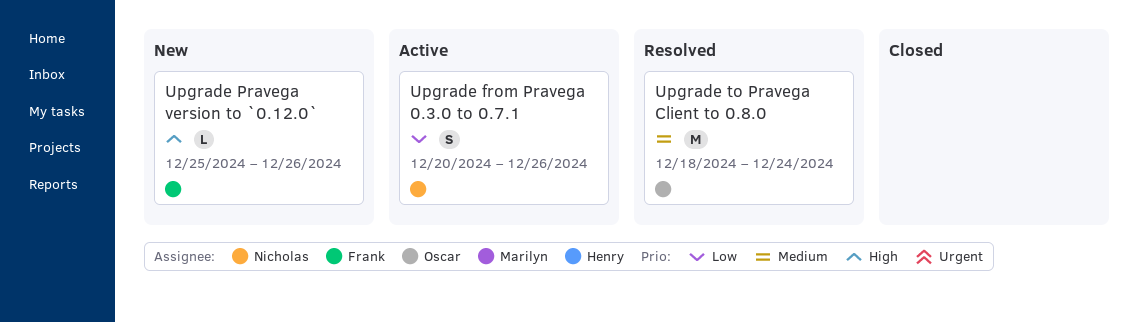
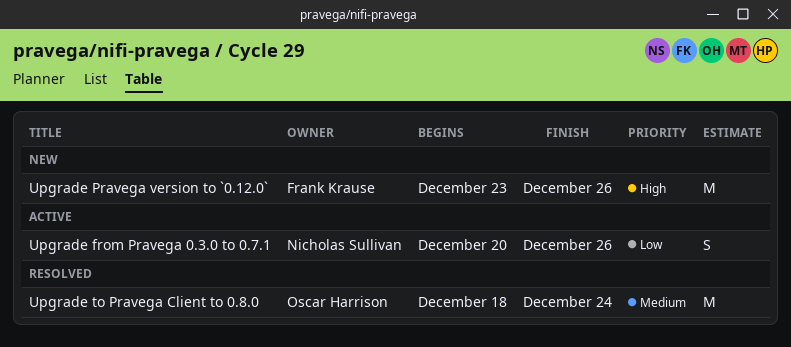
Upgrade Pravega version to `0.12.0`, estimate: L -> M
Upgrade Pravega version to `0.12.0`, start: Dec 25 -> Dec 23

